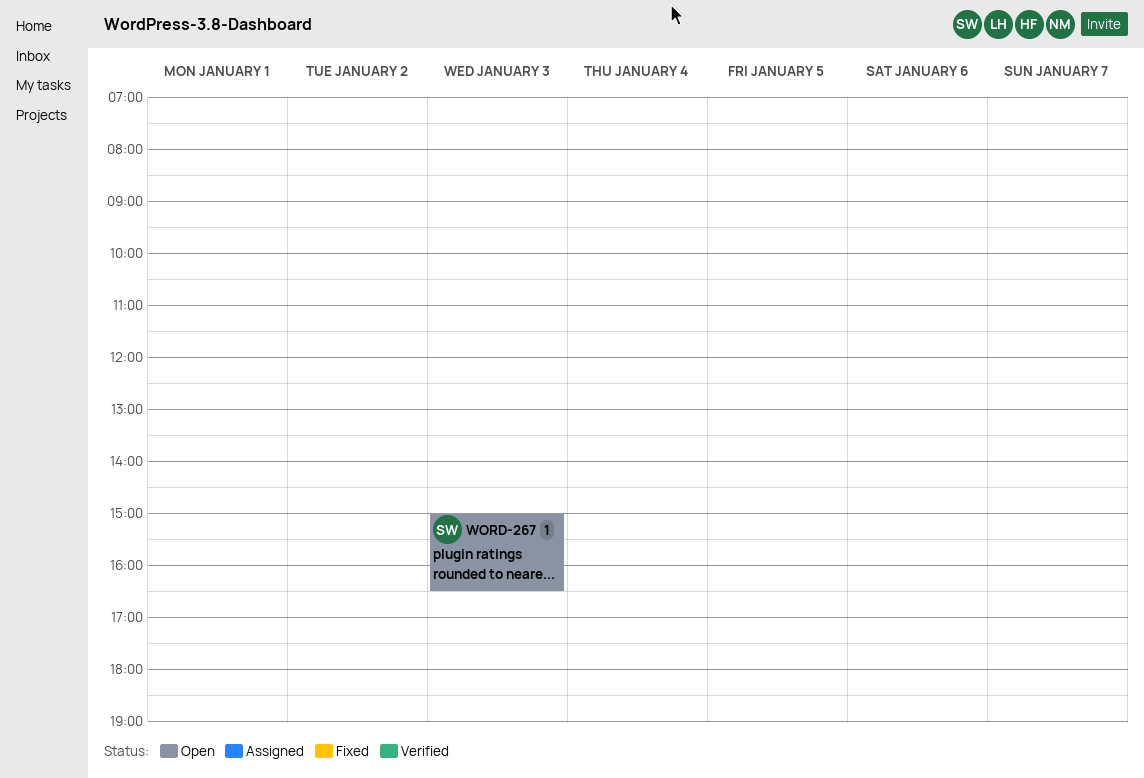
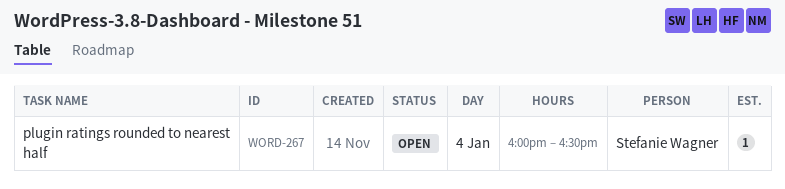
WORD-267, day: Jan 3 -> Jan 4
WORD-267, begins: 15:00 -> 16:00

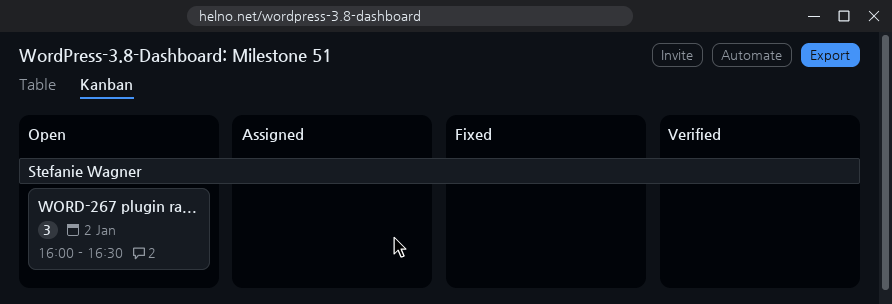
WORD-267, estimate: 1 -> 3
WORD-267, day: Jan 4 -> Jan 2

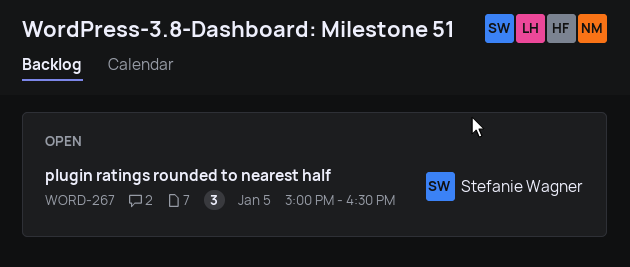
WORD-267, day: Jan 2 -> Jan 5
WORD-267, begins: 16:00 -> 15:00

